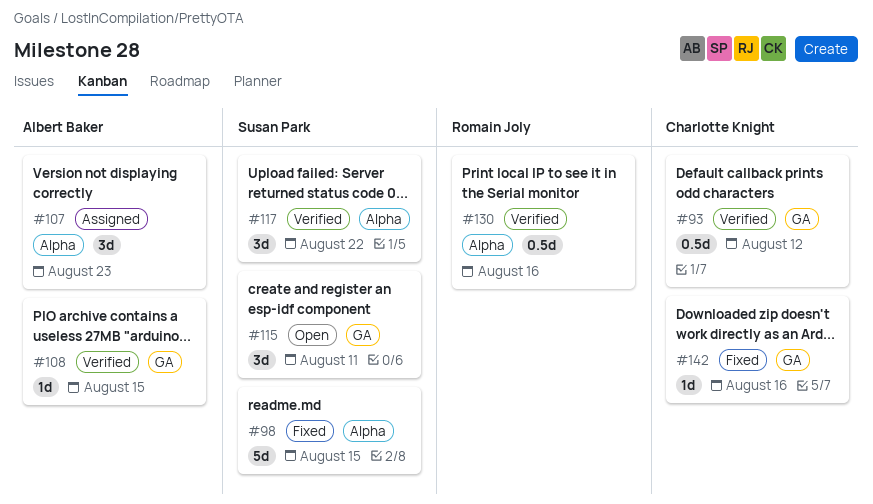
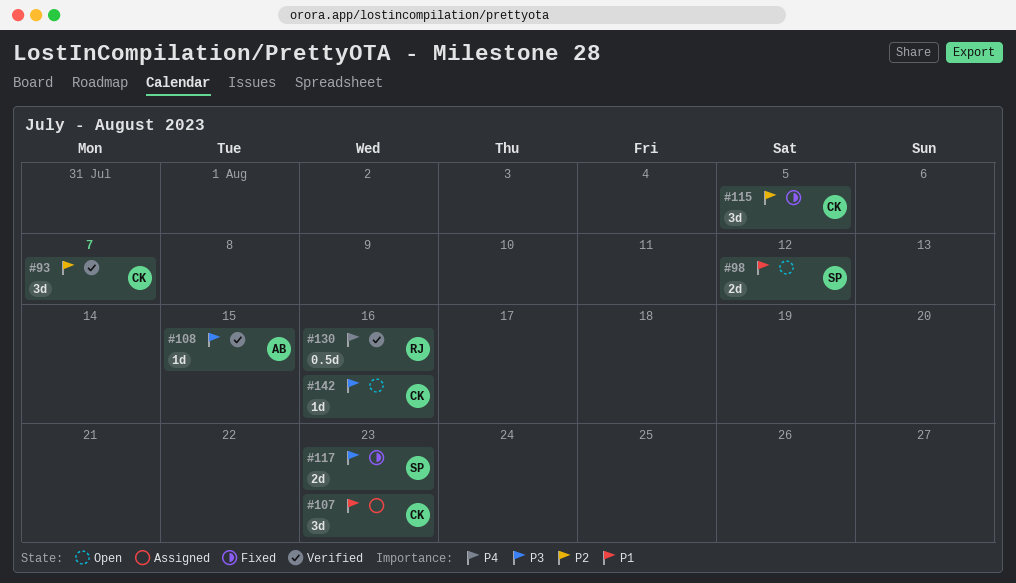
#93, estimate: 0.5d -> 3d
#93, due: Aug 12 -> Aug 7
#98, status: Fixed -> Open
#98, estimate: 5d -> 2d
#98, due: Aug 15 -> Aug 12
#107, owner: Albert Baker -> Charlotte Knight
#115, status: Open -> Fixed
#115, owner: Susan Park -> Charlotte Knight
#115, due: Aug 11 -> Aug 5
#117, status: Verified -> Fixed
#117, estimate: 3d -> 2d
#117, due: Aug 22 -> Aug 23
#142, status: Fixed -> Open

